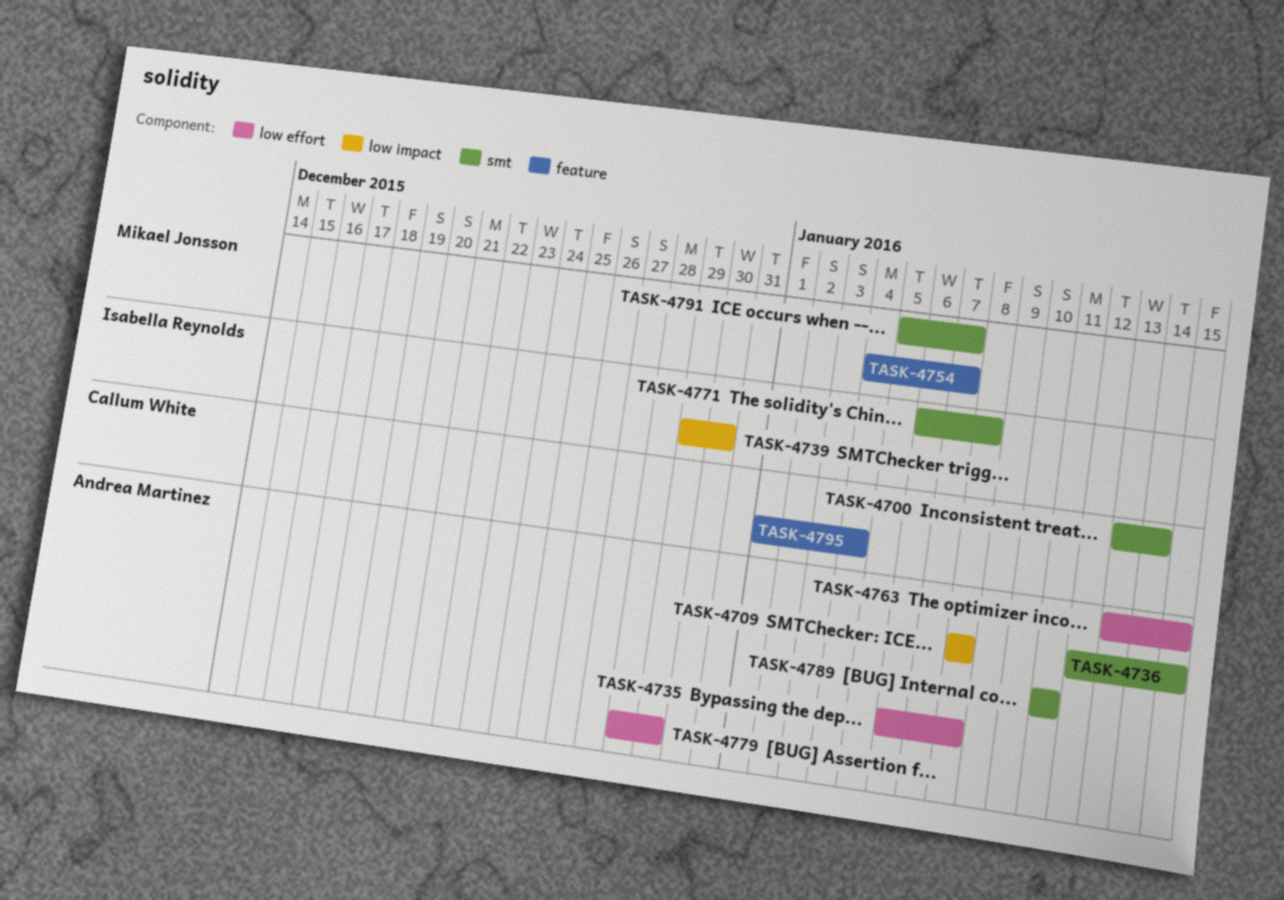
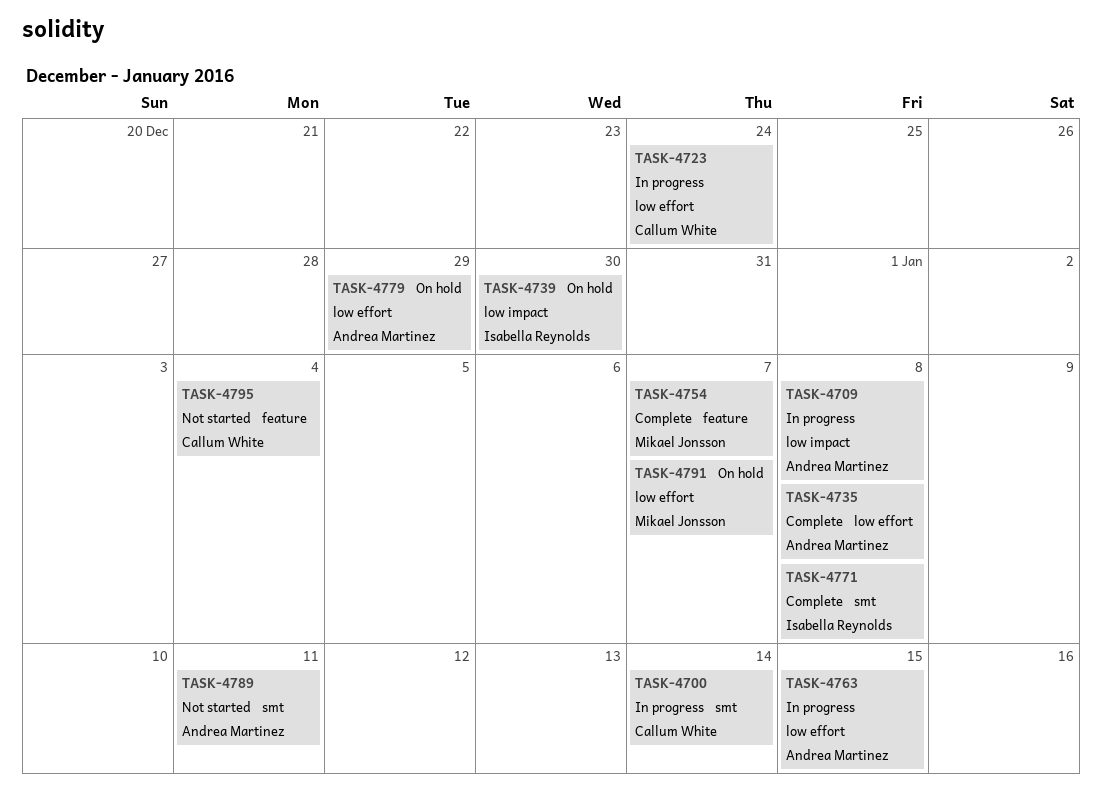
TASK-4723: none -> present
TASK-4736: present -> none
TASK-4791, label: smt -> low effort

